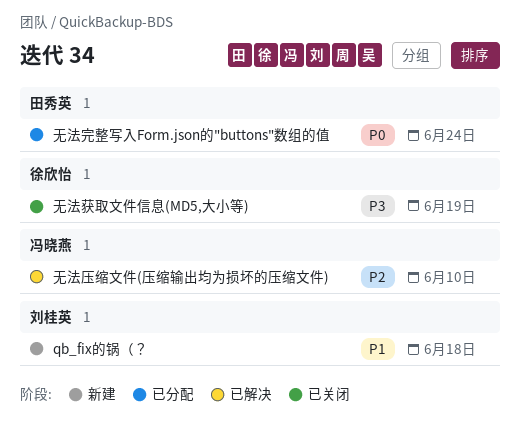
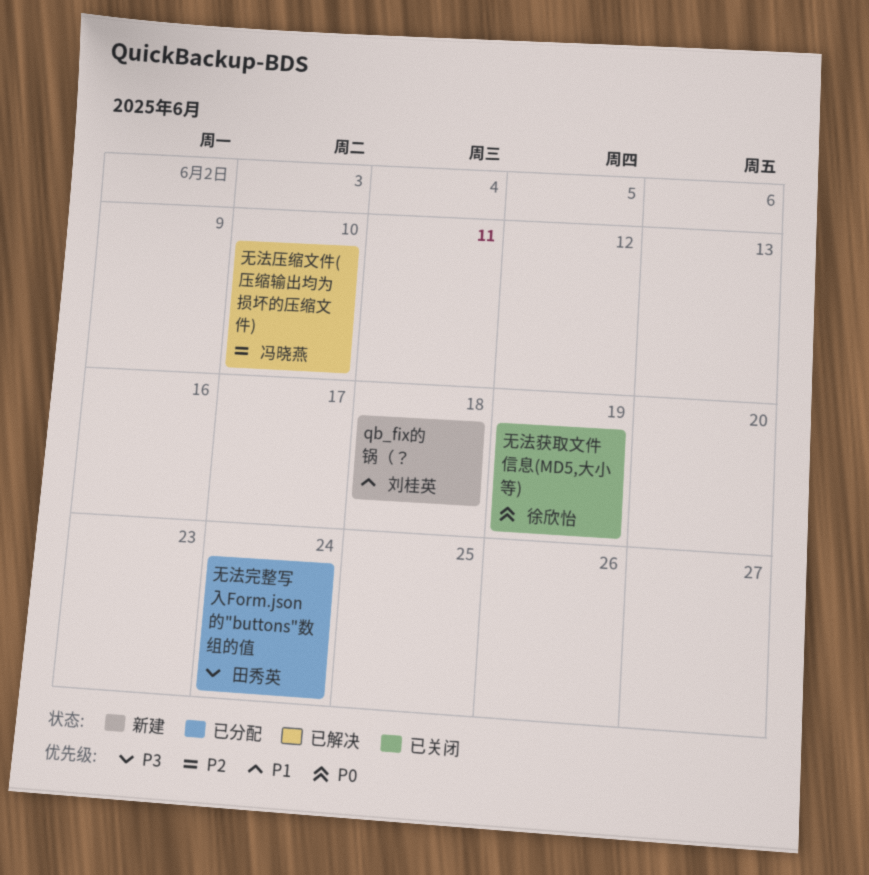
无法完整写入Form.json的"buttons"数组的值, priority: P0 -> P3
无法获取文件信息(MD5,大小等), priority: P3 -> P0

